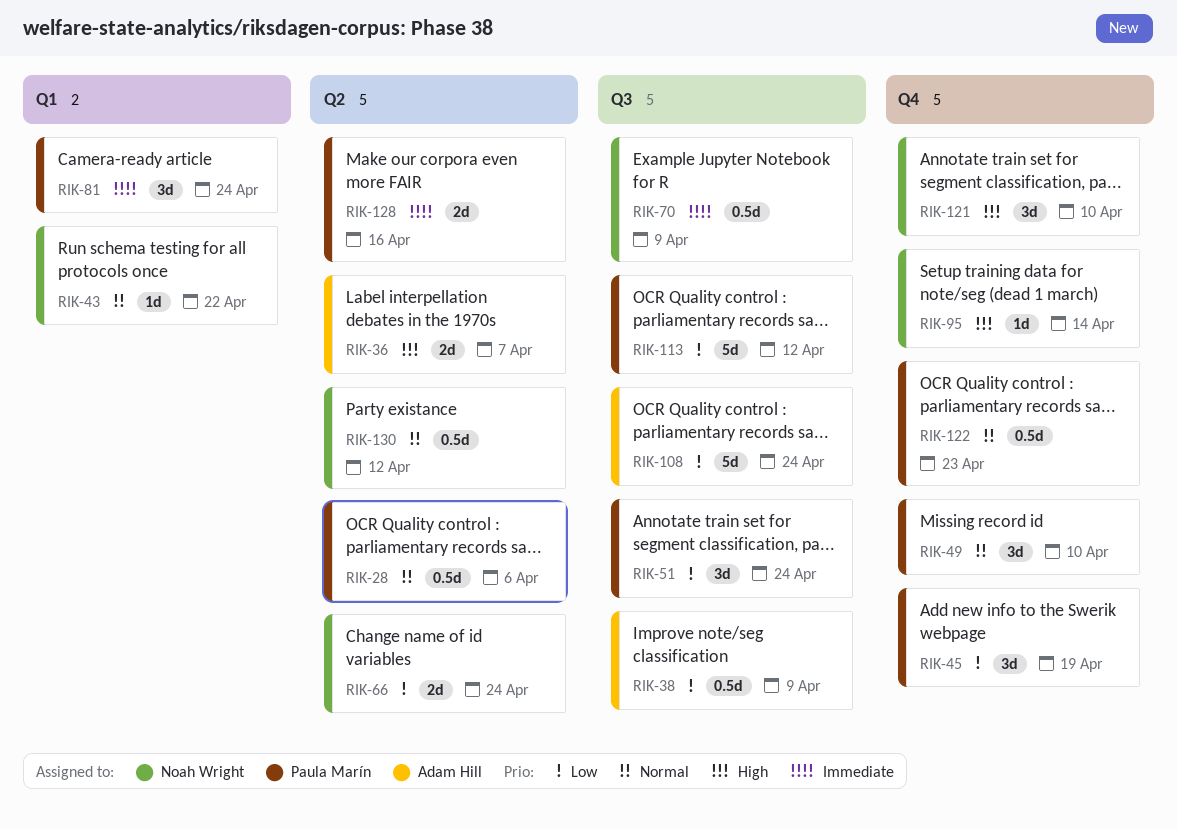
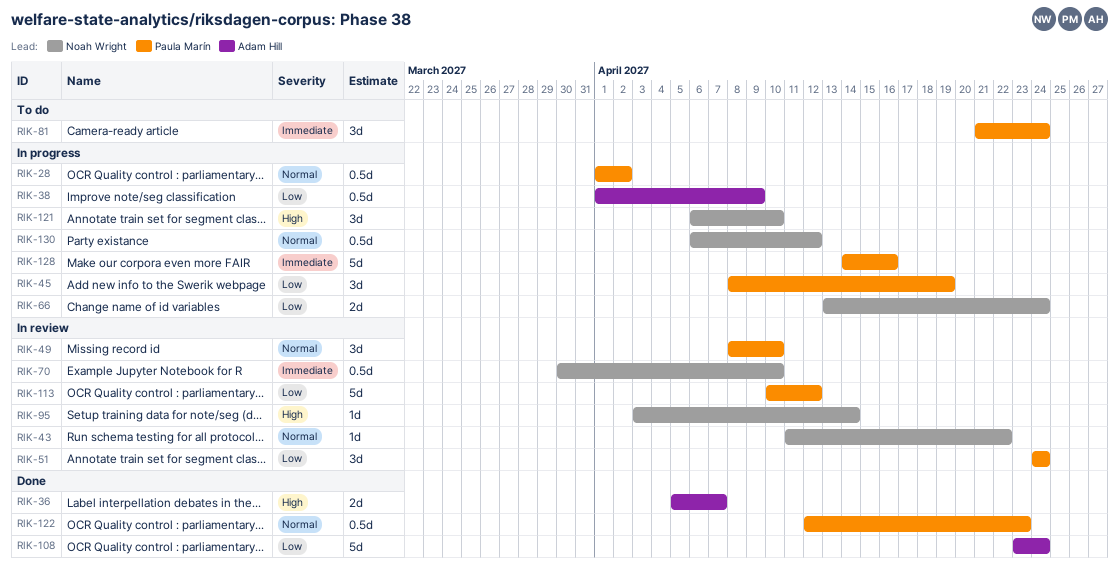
RIK-28, due: Apr 6 -> Apr 2
RIK-70, due: Apr 9 -> Apr 10
RIK-128, estimate: 2d -> 5d

